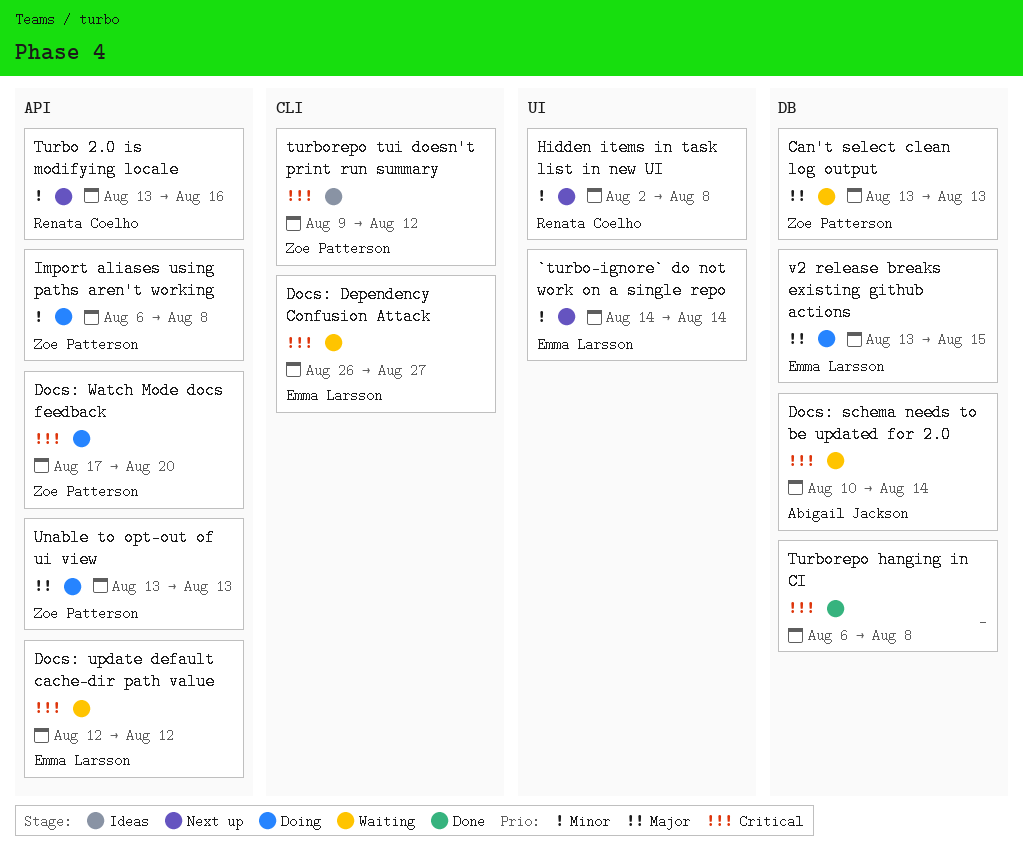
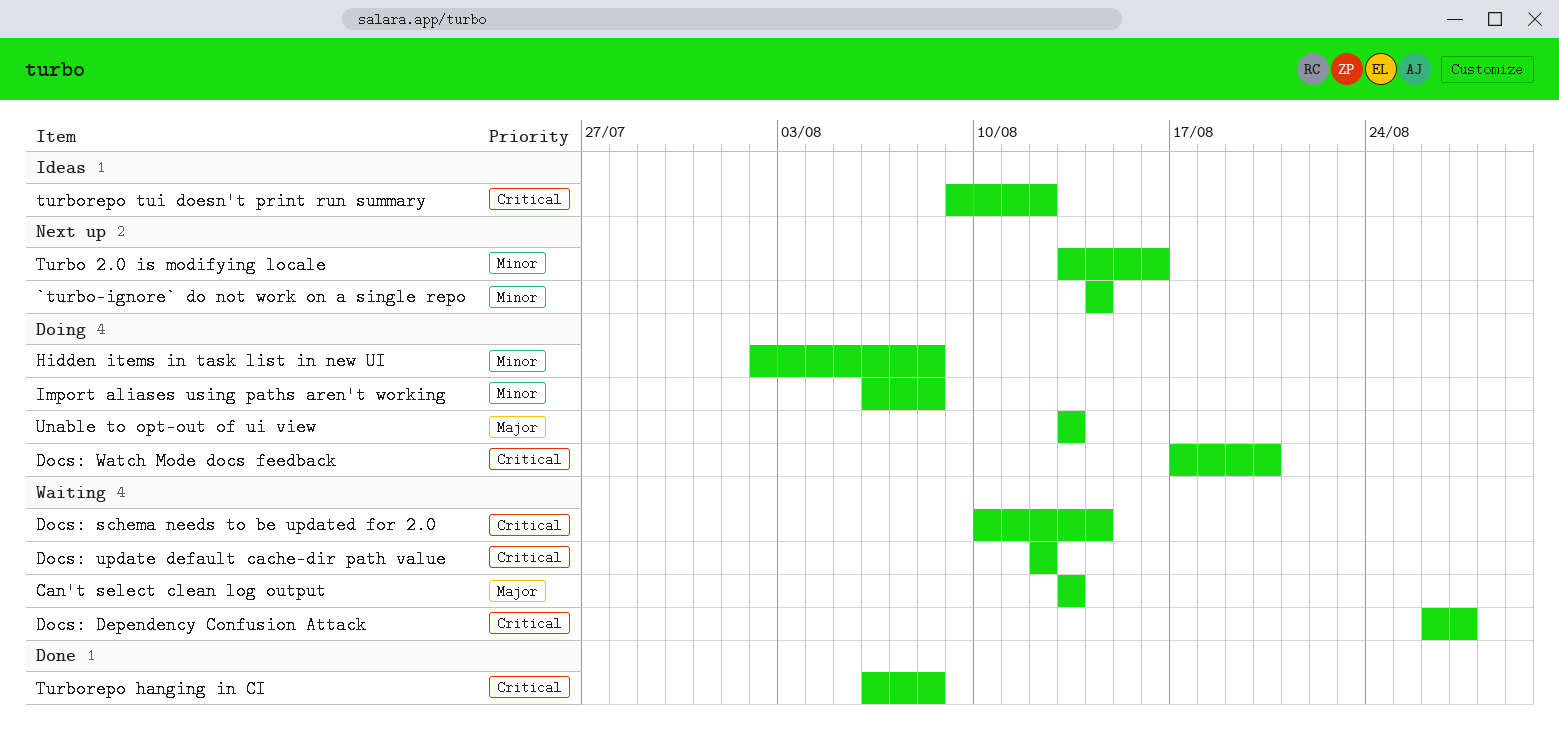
Hidden items in task list in new UI, status: Next up -> Doing
v2 release breaks existing github actions: present -> none

